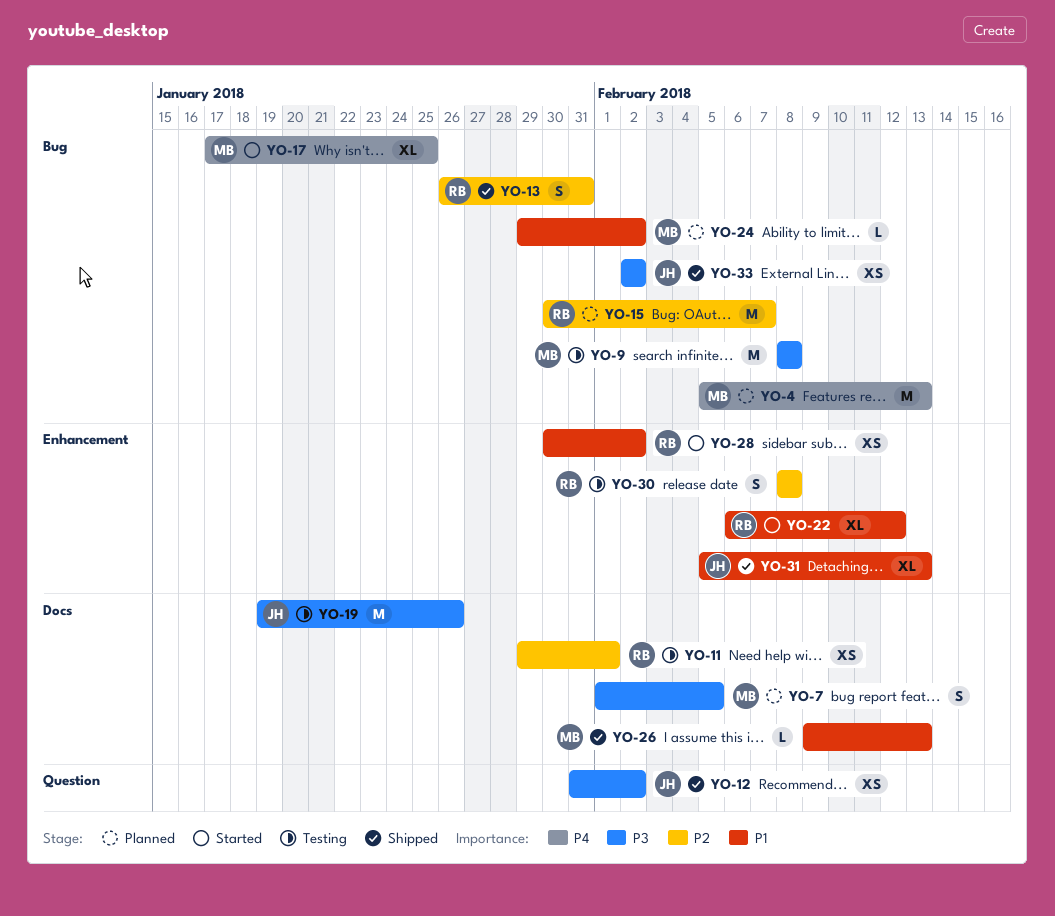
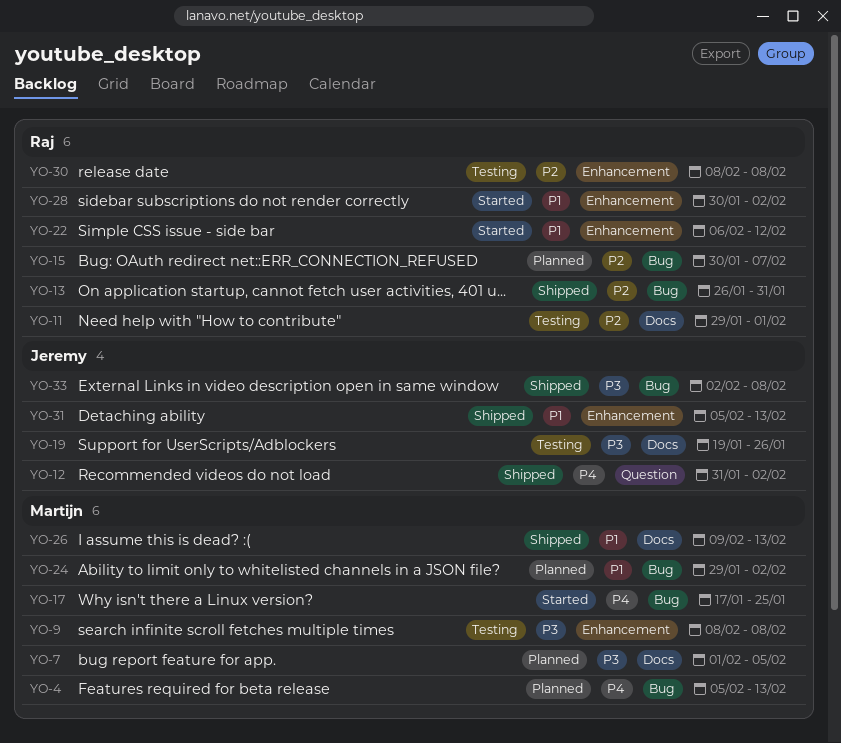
YO-9, label: Bug -> Enhancement
YO-12, priority: P3 -> P4
YO-33, due: Feb 2 -> Feb 8

